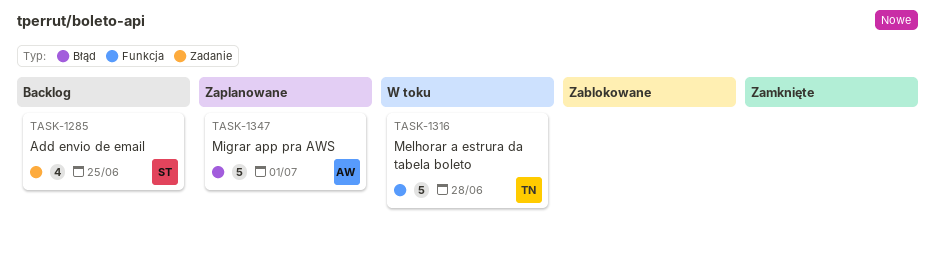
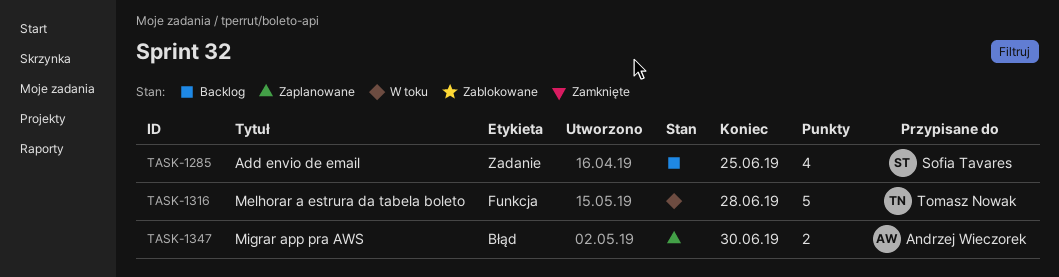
TASK-1347, estimate: 5 -> 2
TASK-1347, due: Jul 1 -> Jun 30

